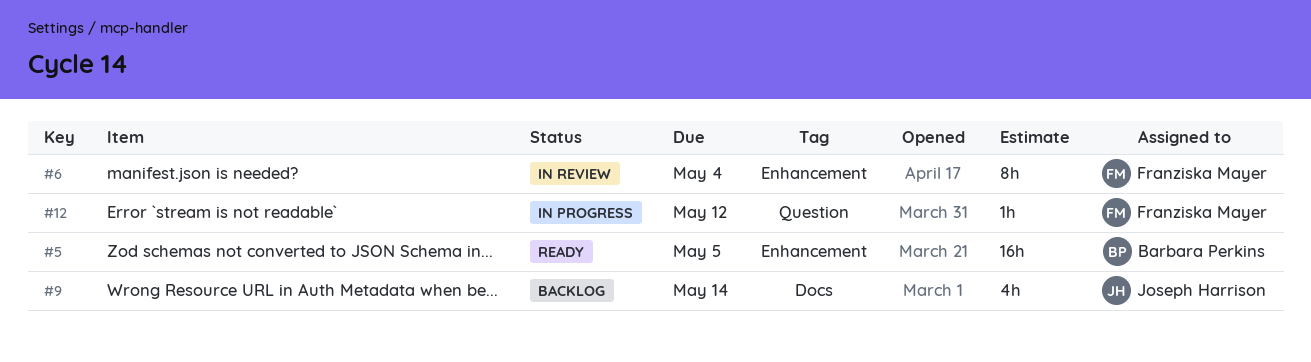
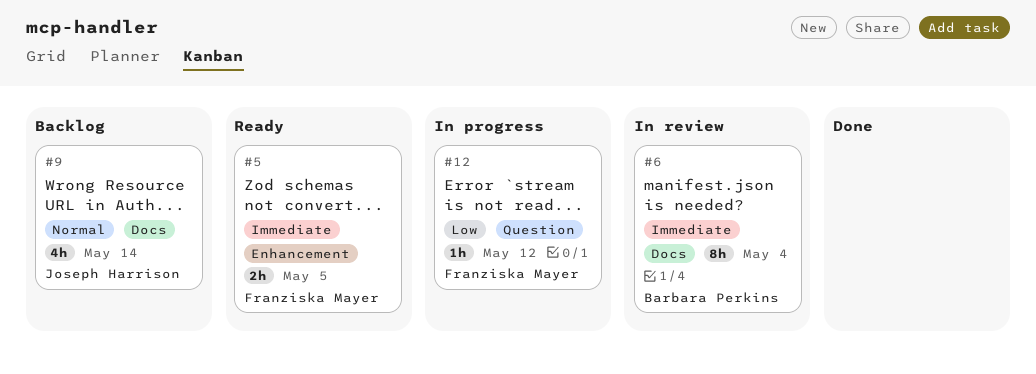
#5, owner: Barbara Perkins -> Franziska Mayer
#5, estimate: 16h -> 2h
#6, owner: Franziska Mayer -> Barbara Perkins
#6, label: Enhancement -> Docs

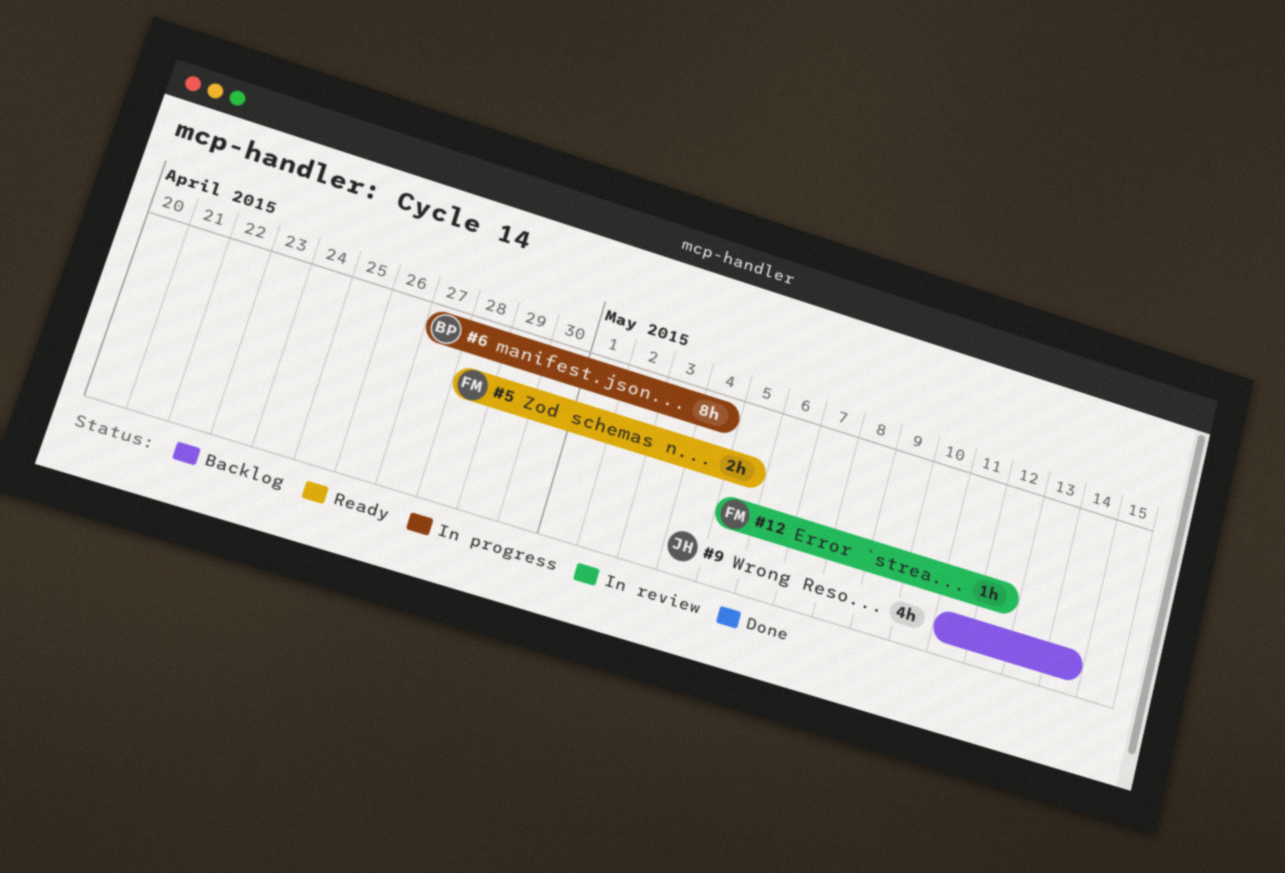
#6, status: In review -> In progress
#12, status: In progress -> In review

